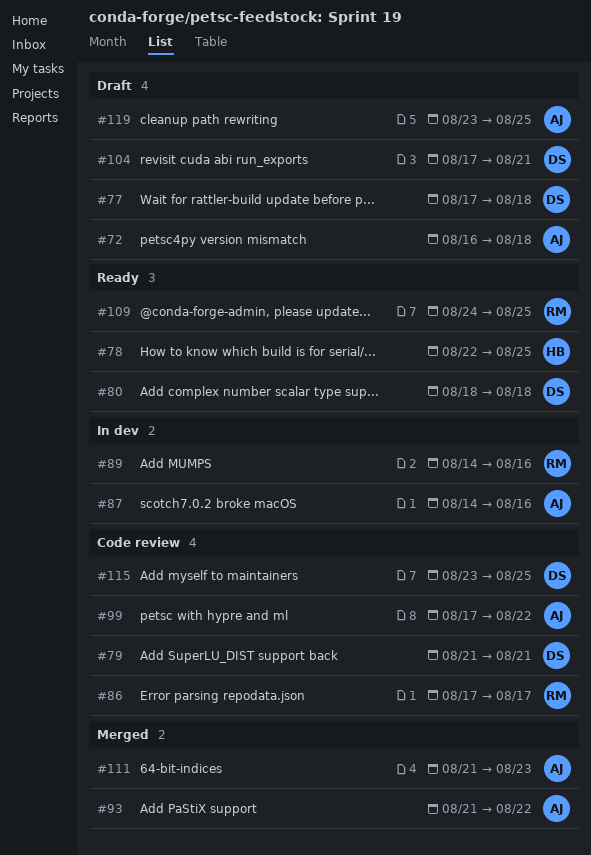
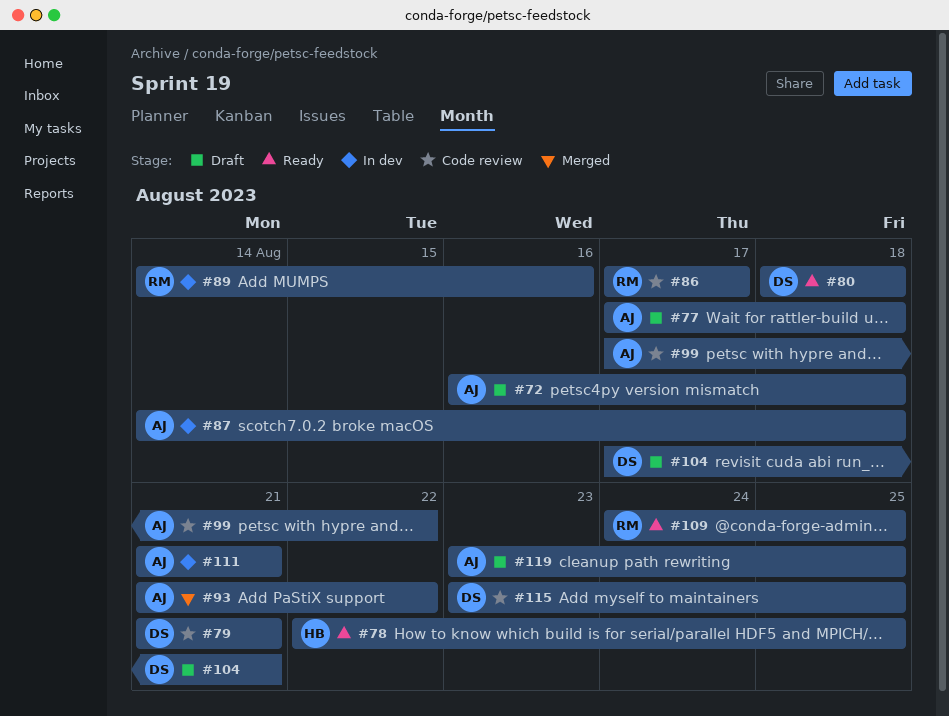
#77, owner: DS -> AJ
#87, due: Aug 16 -> Aug 18
#111, status: Merged -> In dev
#111, due: Aug 23 -> Aug 21

